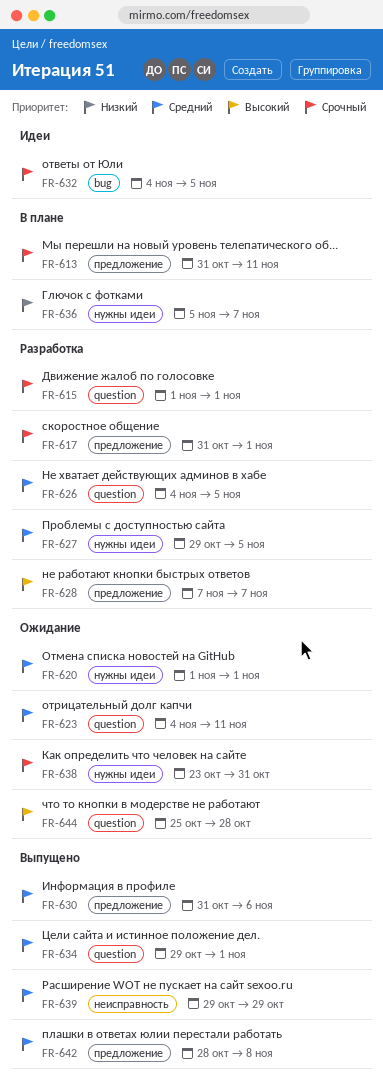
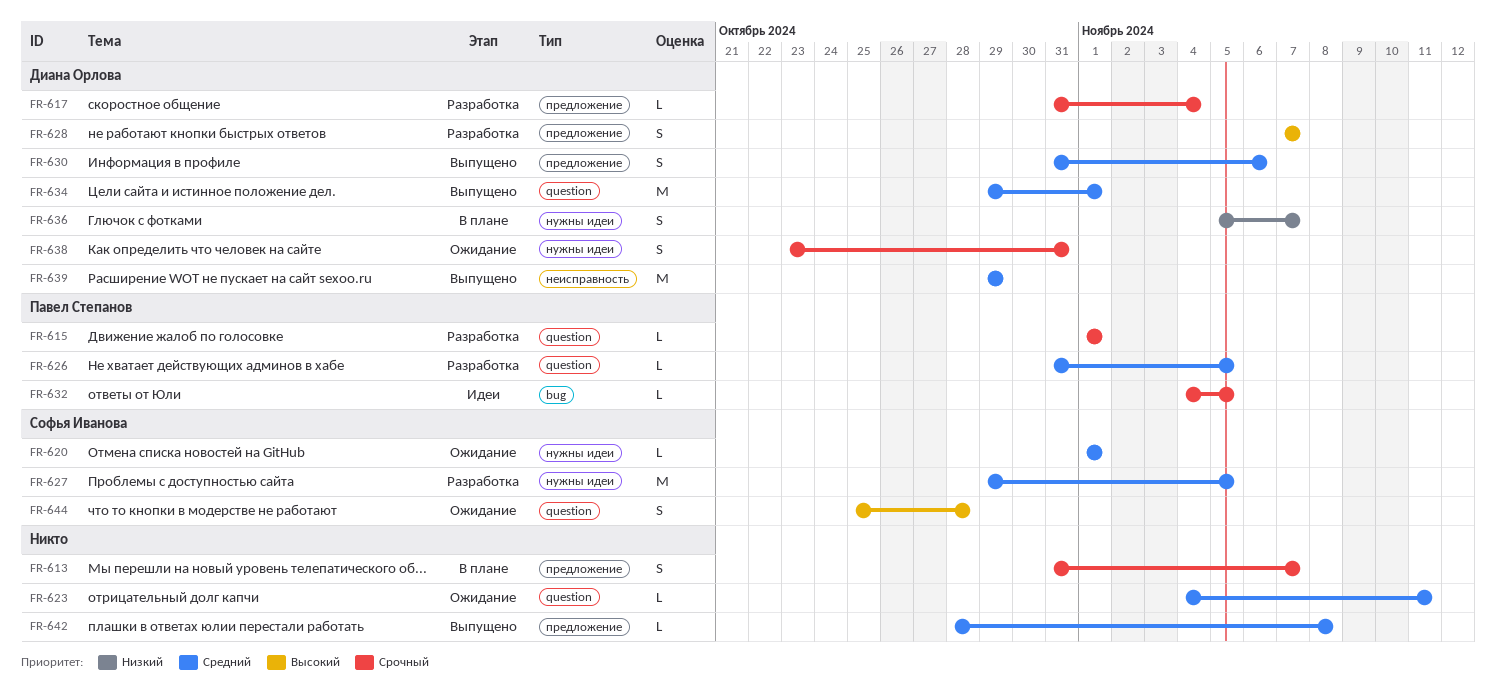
FR-613, due: Nov 11 -> Nov 7
FR-617, due: Nov 1 -> Nov 4
FR-626, start: Nov 4 -> Oct 31

